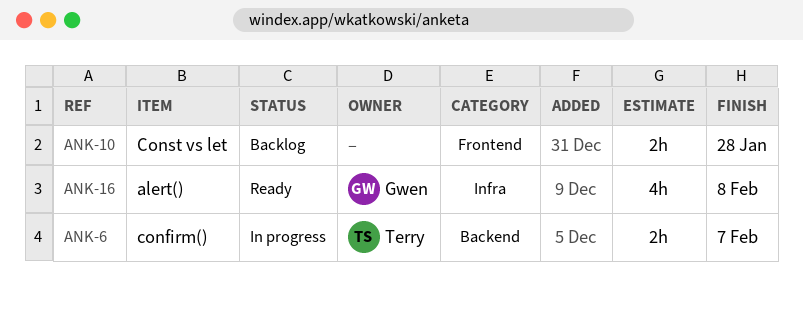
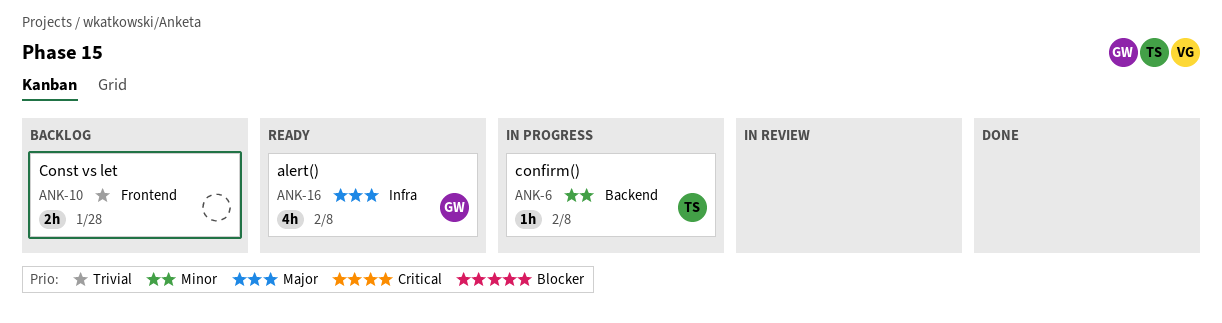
ANK-6, estimate: 2h -> 1h
ANK-6, due: Feb 7 -> Feb 8

